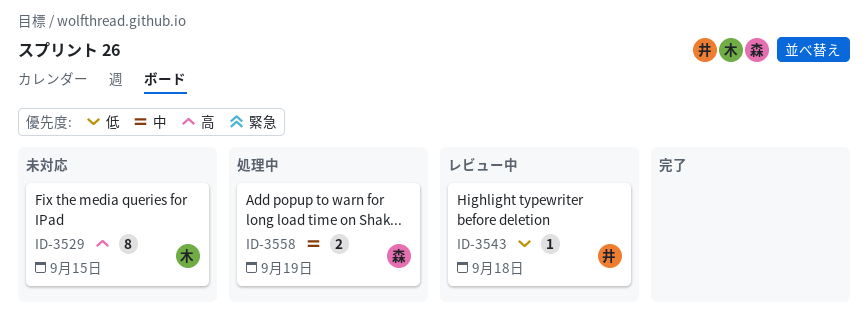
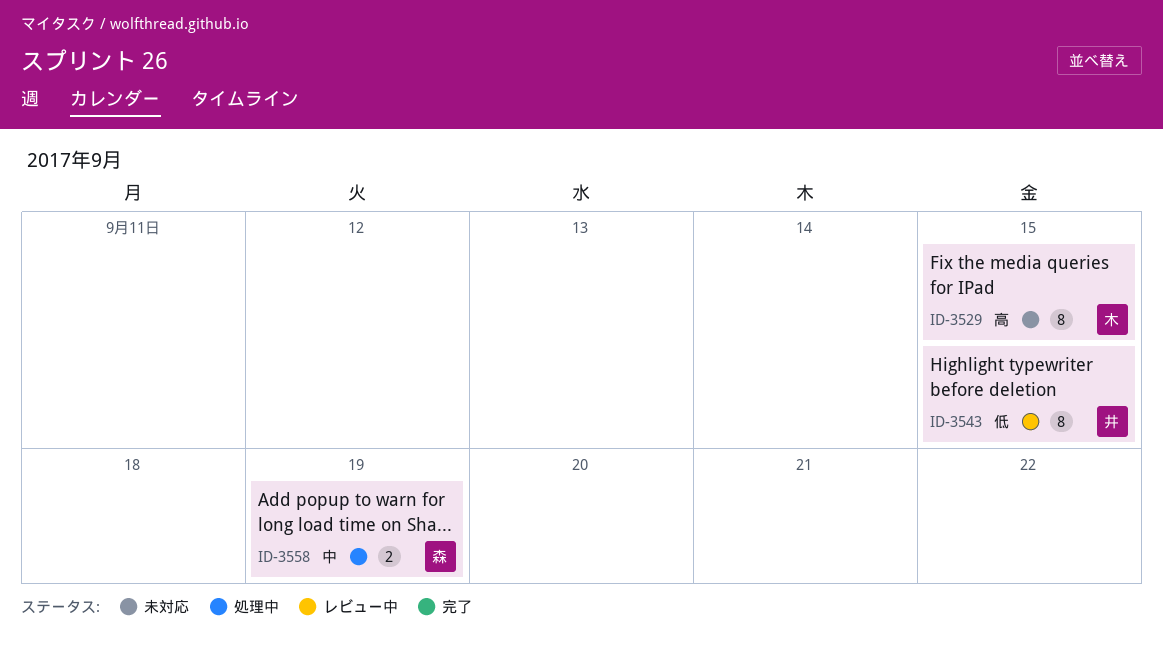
ID-3543, estimate: 1 -> 8
ID-3543, due: Sep 18 -> Sep 15

